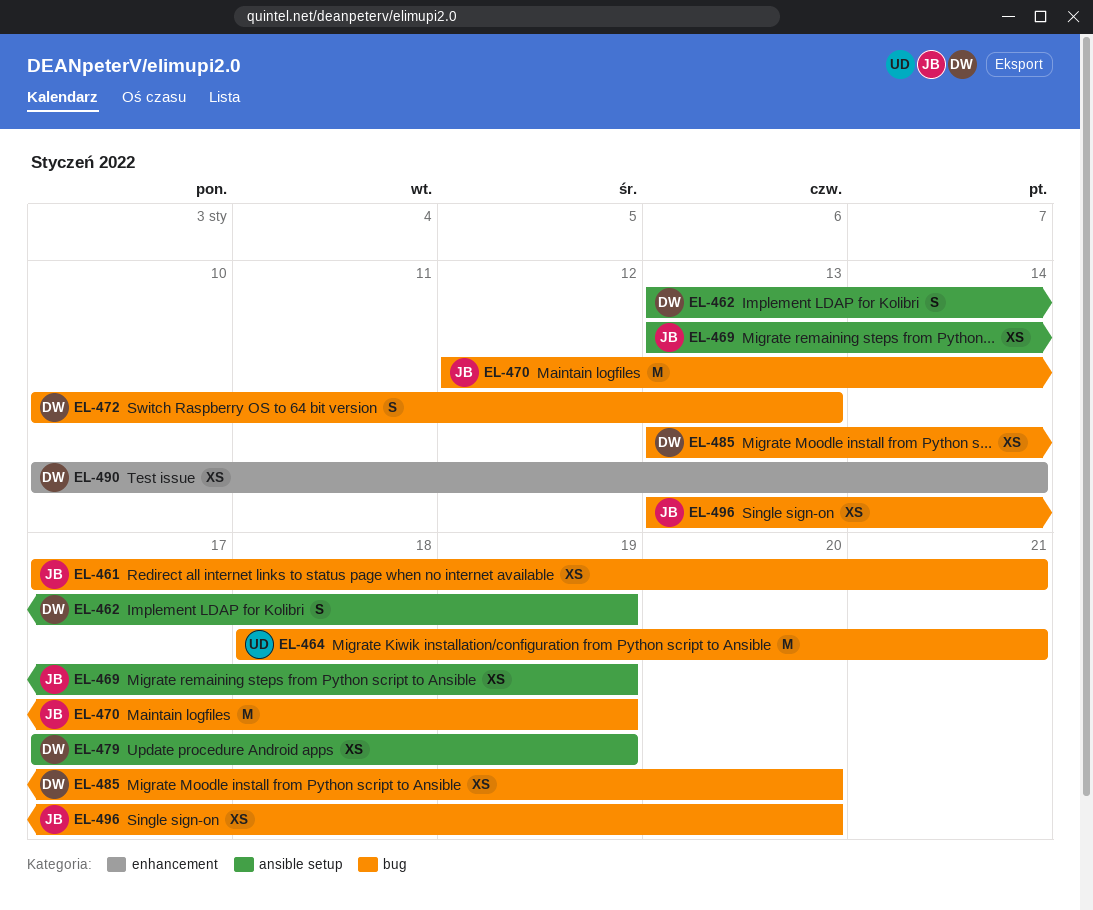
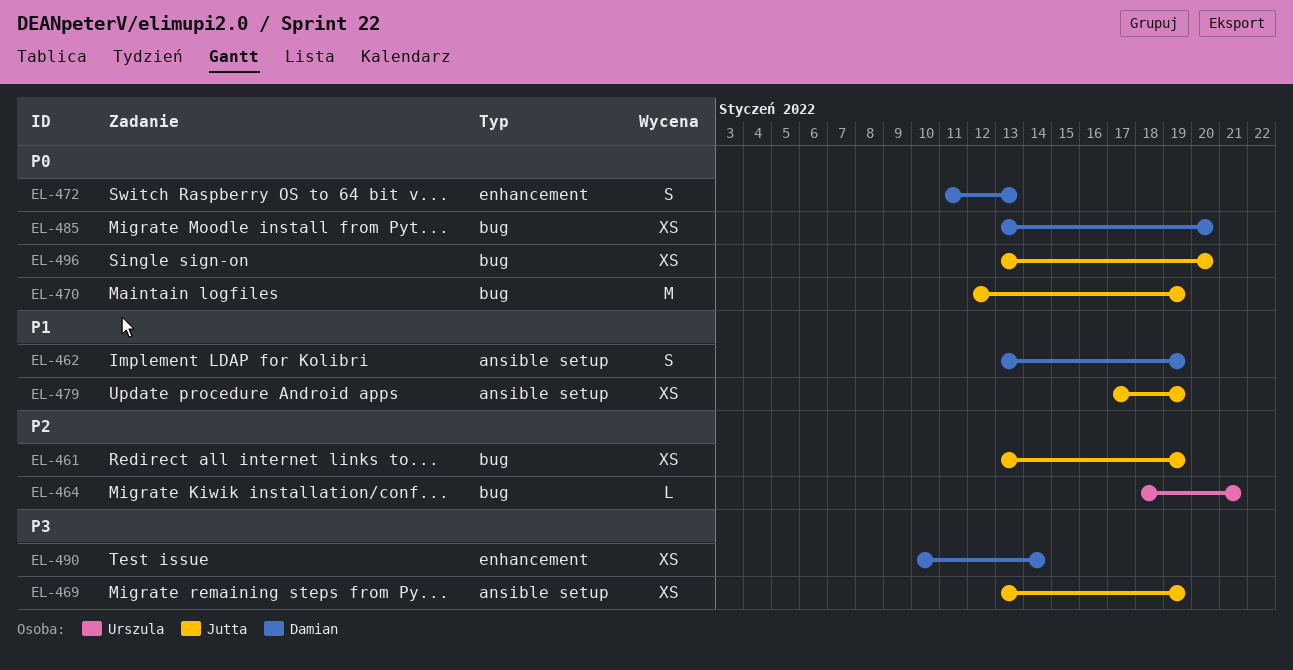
EL-461, start: Jan 17 -> Jan 13
EL-461, due: Jan 21 -> Jan 19
EL-464, estimate: M -> L
EL-472, label: bug -> enhancement
EL-472, start: Jan 10 -> Jan 11
EL-479, owner: Damian -> Jutta

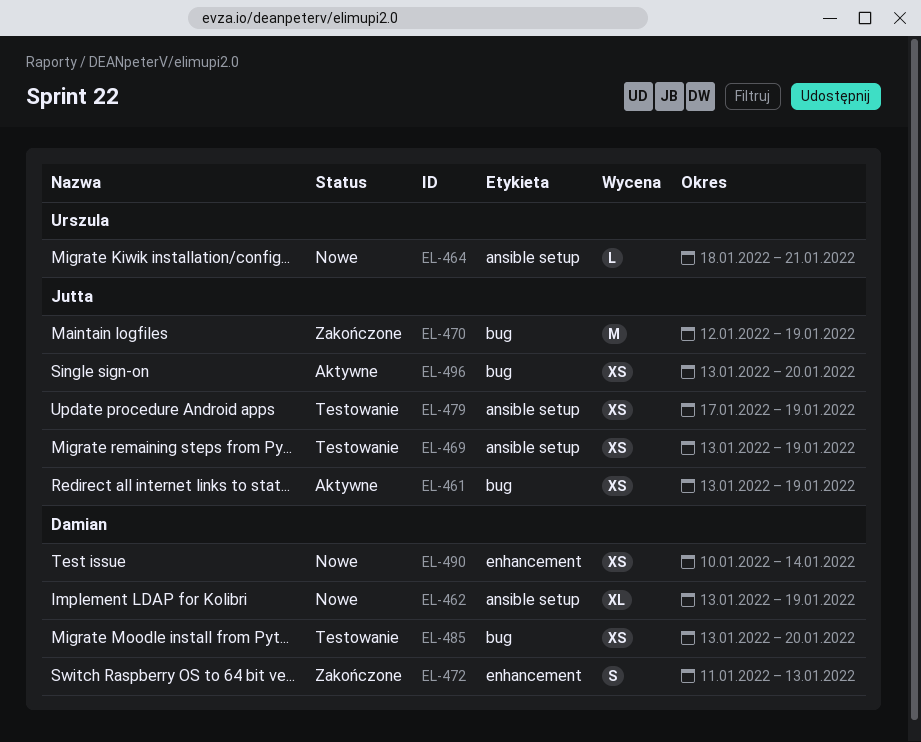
EL-462, estimate: S -> XL
EL-464, label: bug -> ansible setup

